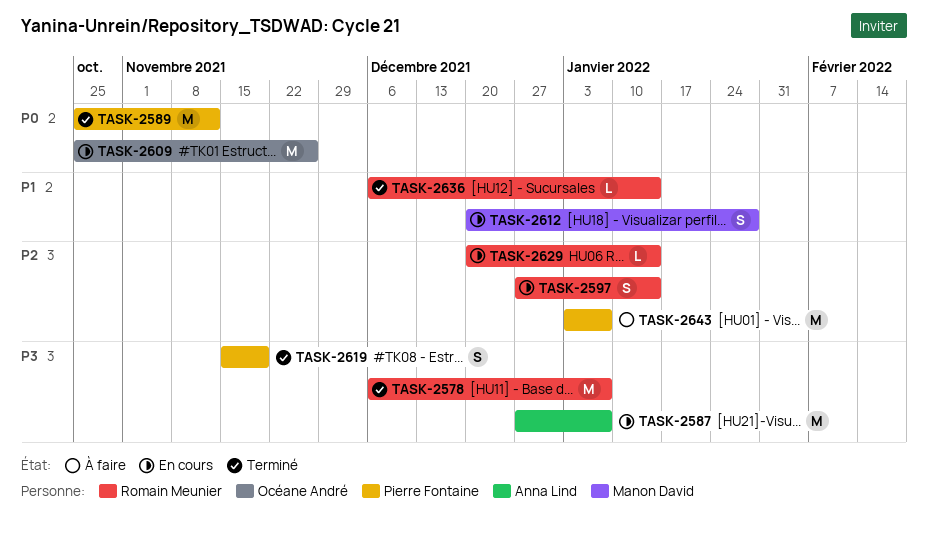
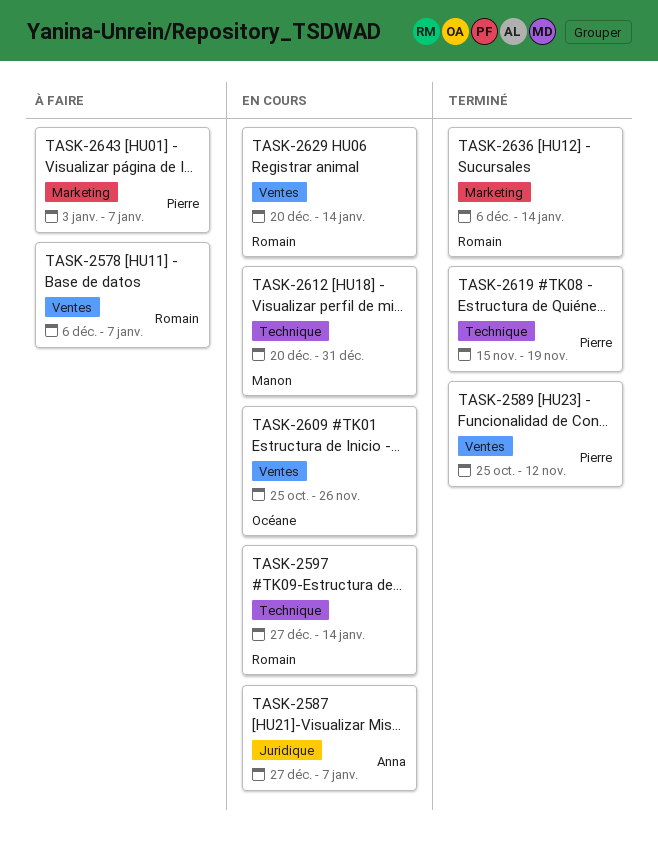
TASK-2578, status: Terminé -> À faire
TASK-2612, due: Jan 28 -> Dec 31

